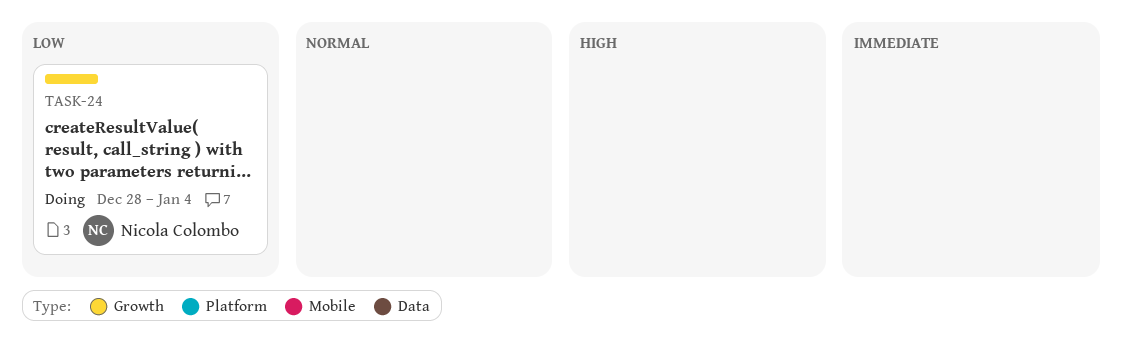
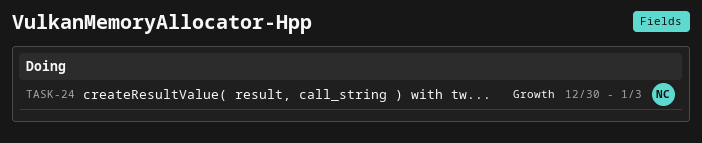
TASK-24, start: Dec 28 -> Dec 30
TASK-24, due: Jan 4 -> Jan 3

